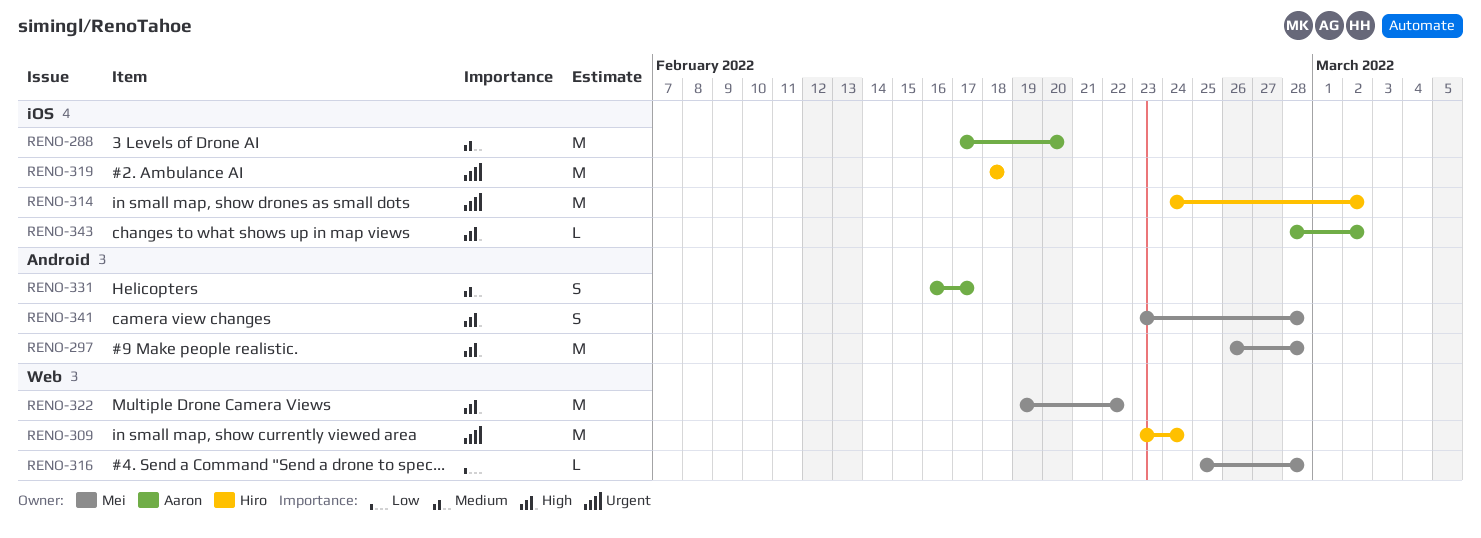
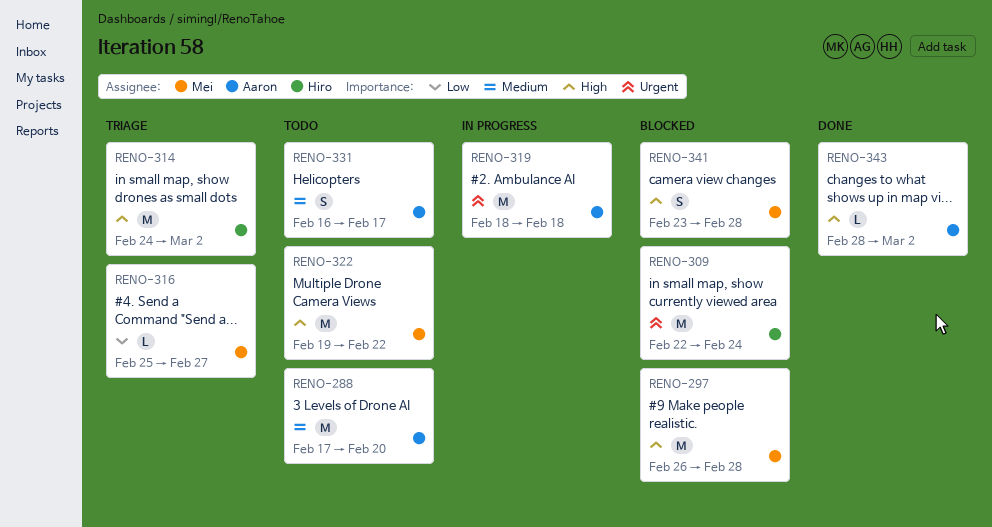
RENO-309, start: Feb 23 -> Feb 22
RENO-314, priority: Urgent -> High
RENO-316, due: Feb 28 -> Feb 27
RENO-319, owner: Hiro -> Aaron

